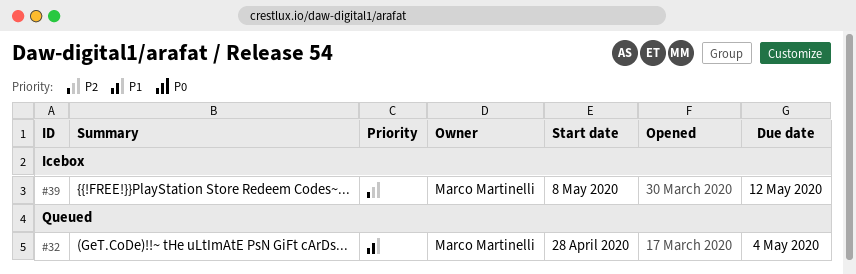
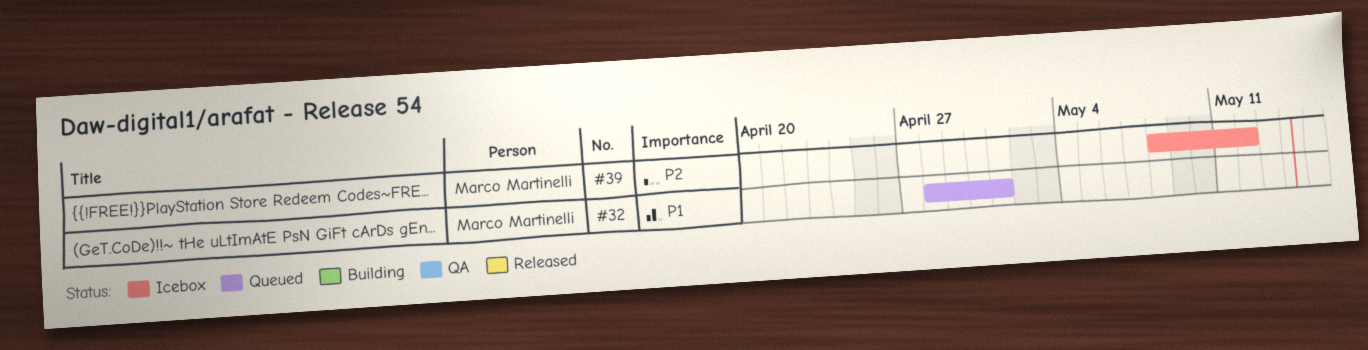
#32, due: May 4 -> May 1

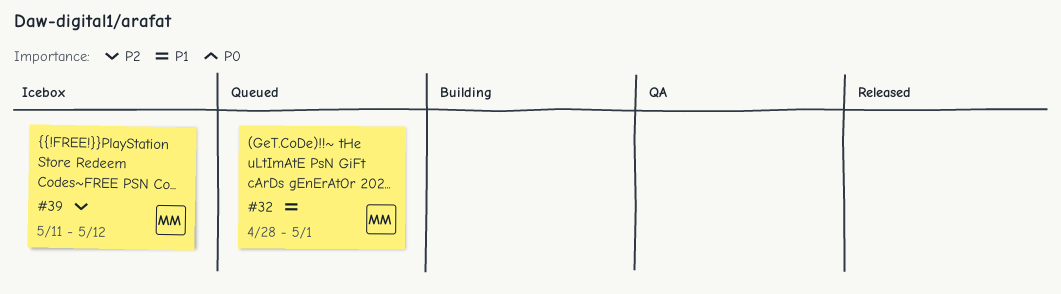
#39, start: May 8 -> May 11

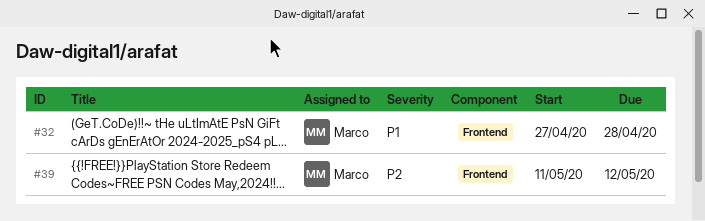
#32, start: Apr 28 -> Apr 27
#32, due: May 1 -> Apr 28

